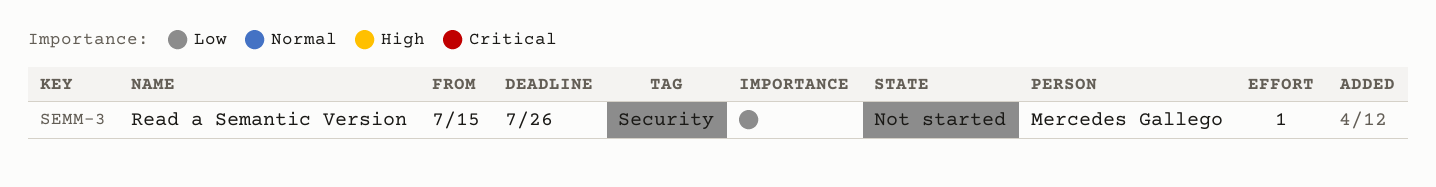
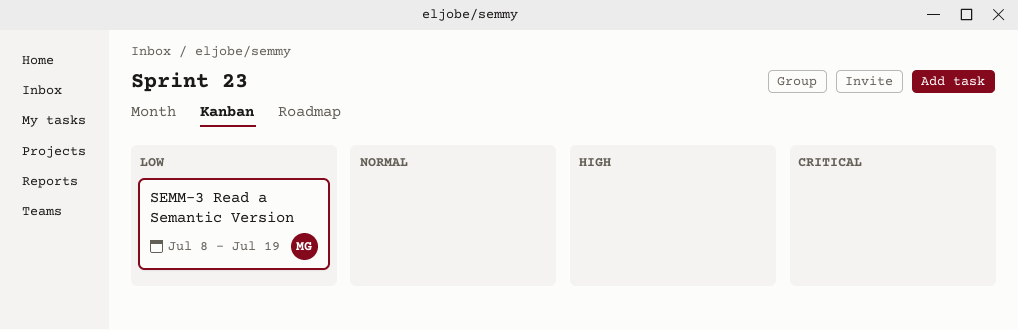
SEMM-3, start: Jul 15 -> Jul 8
SEMM-3, due: Jul 26 -> Jul 19

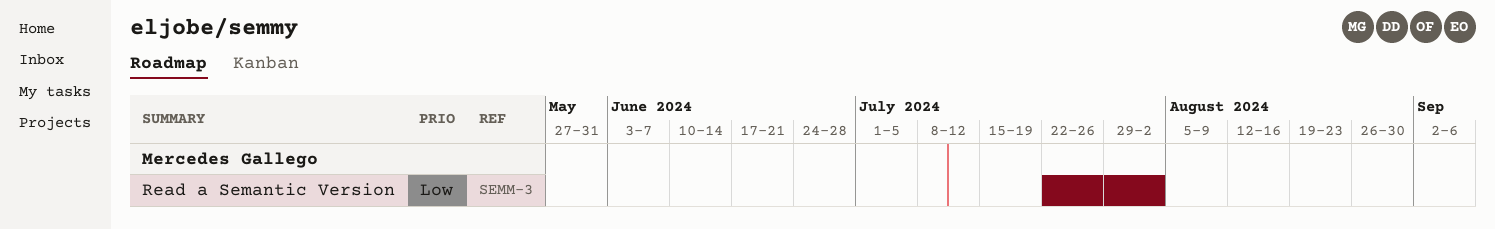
SEMM-3, start: Jul 8 -> Jul 22
SEMM-3, due: Jul 19 -> Aug 2

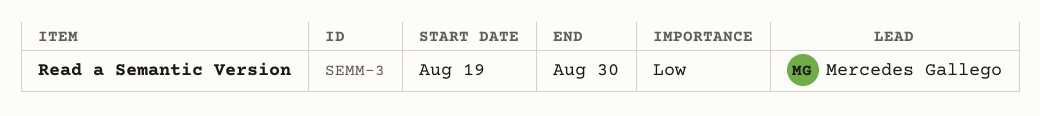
SEMM-3, start: Jul 22 -> Aug 19
SEMM-3, due: Aug 2 -> Aug 30

